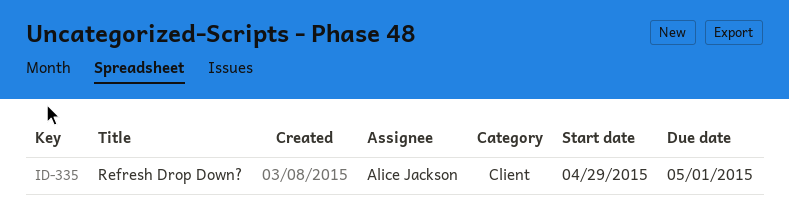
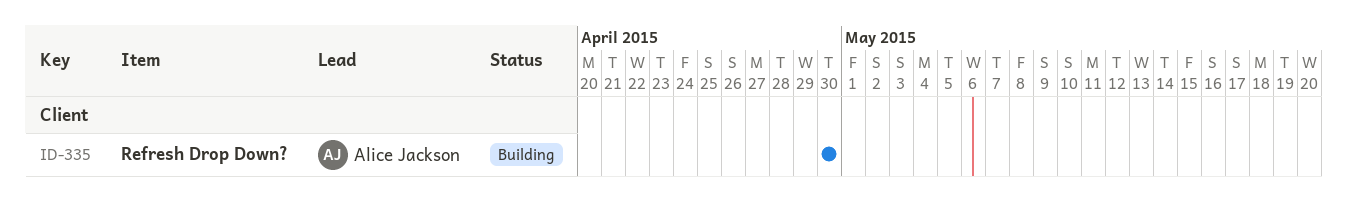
ID-335, start: Apr 29 -> Apr 30
ID-335, due: May 1 -> Apr 30

